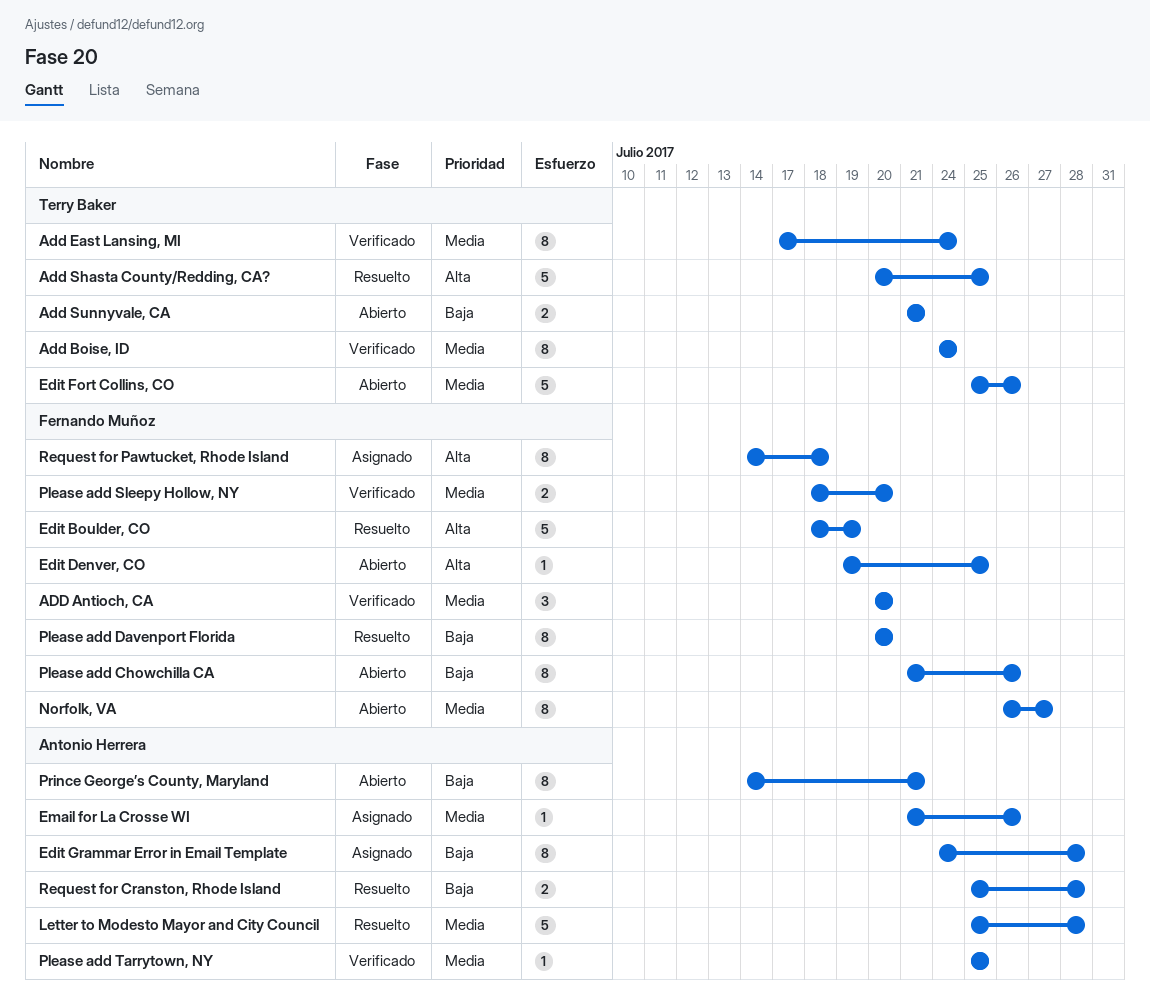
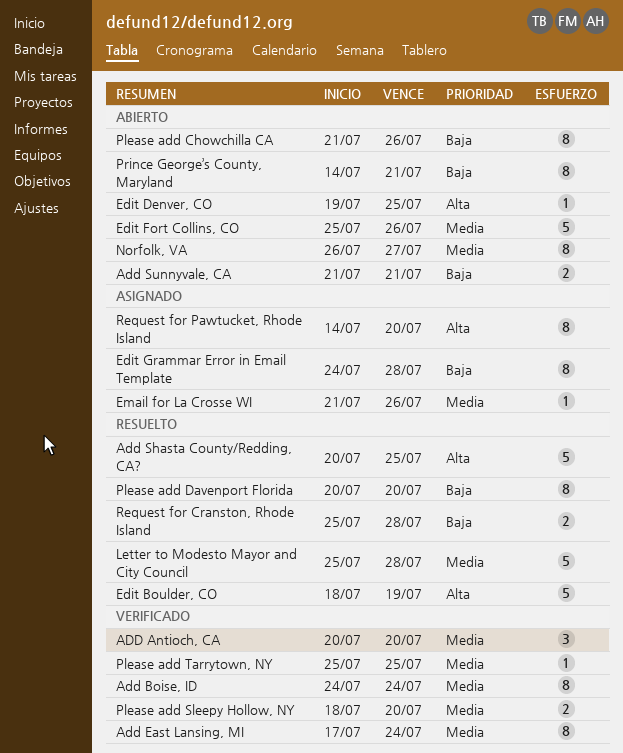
Request for Pawtucket, Rhode Island, due: Jul 18 -> Jul 20

